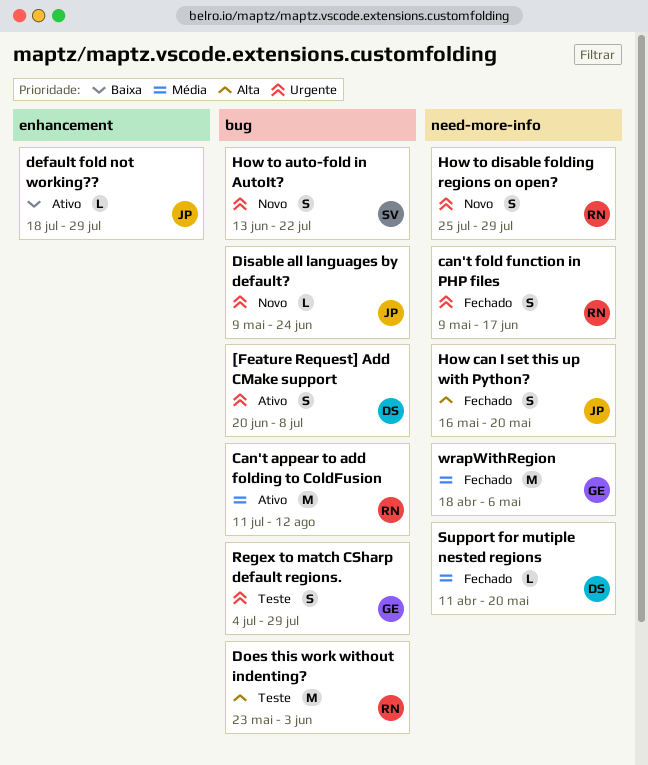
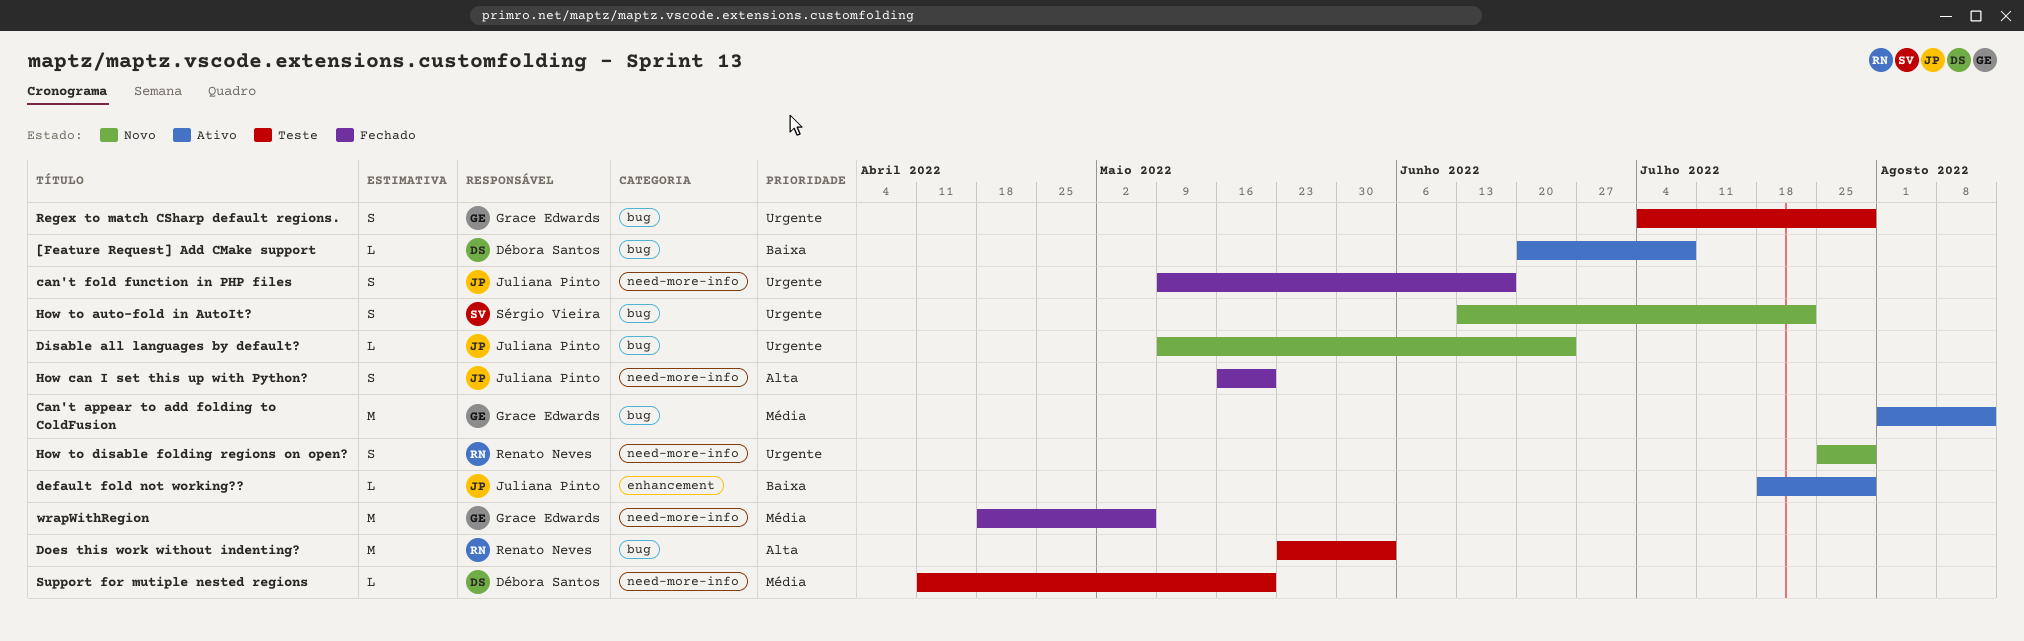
[Feature Request] Add CMake support, priority: Urgente -> Baixa
[Feature Request] Add CMake support, estimate: S -> L
Can't appear to add folding to ColdFusion, owner: Renato Neves -> Grace Edwards
Can't appear to add folding to ColdFusion, start: Jul 11 -> Aug 1
can't fold function in PHP files, owner: Renato Neves -> Juliana Pinto
Support for mutiple nested regions, status: Fechado -> Teste

